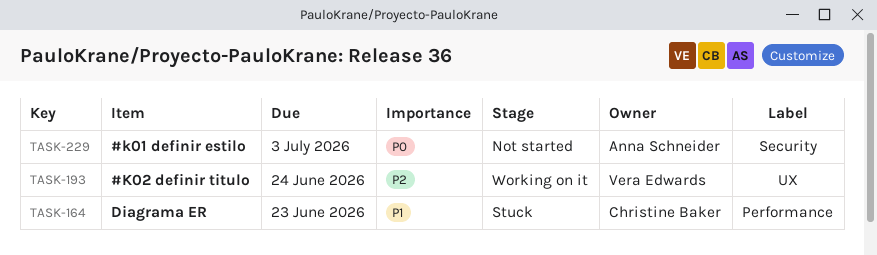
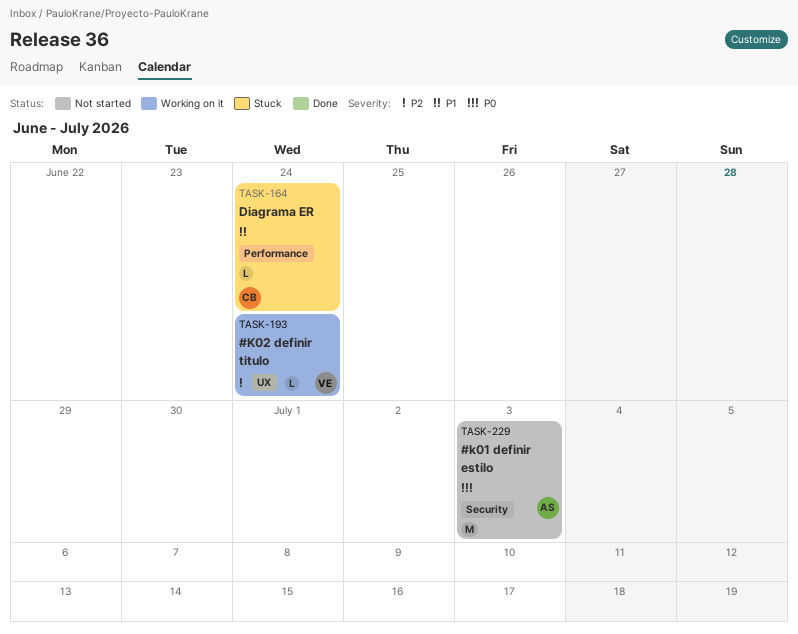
TASK-164, due: Jun 23 -> Jun 24

